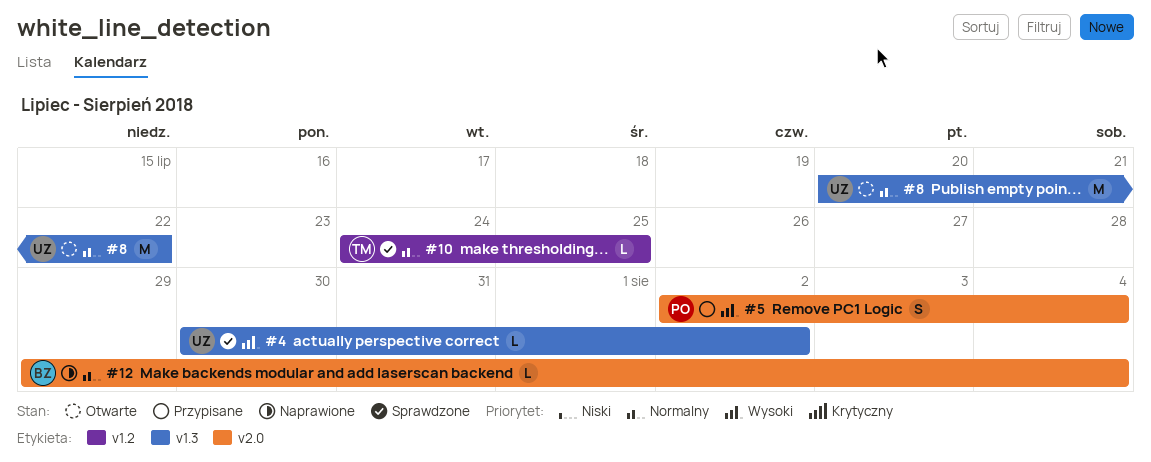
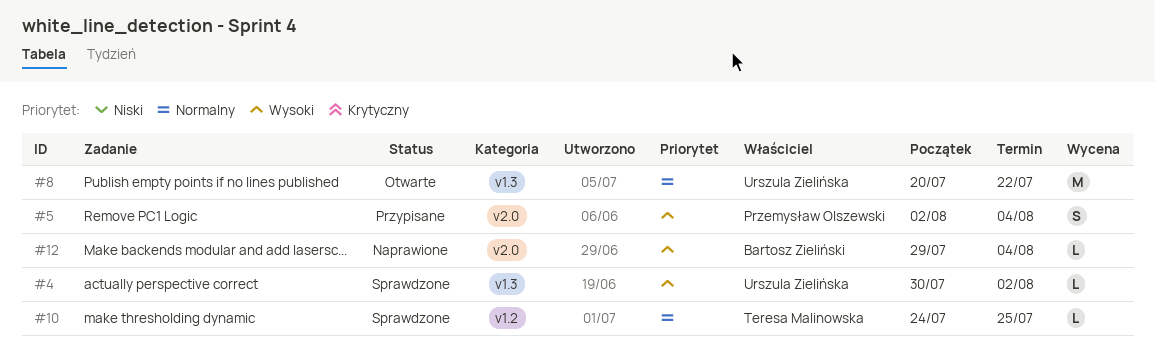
#12, priority: Normalny -> Wysoki

